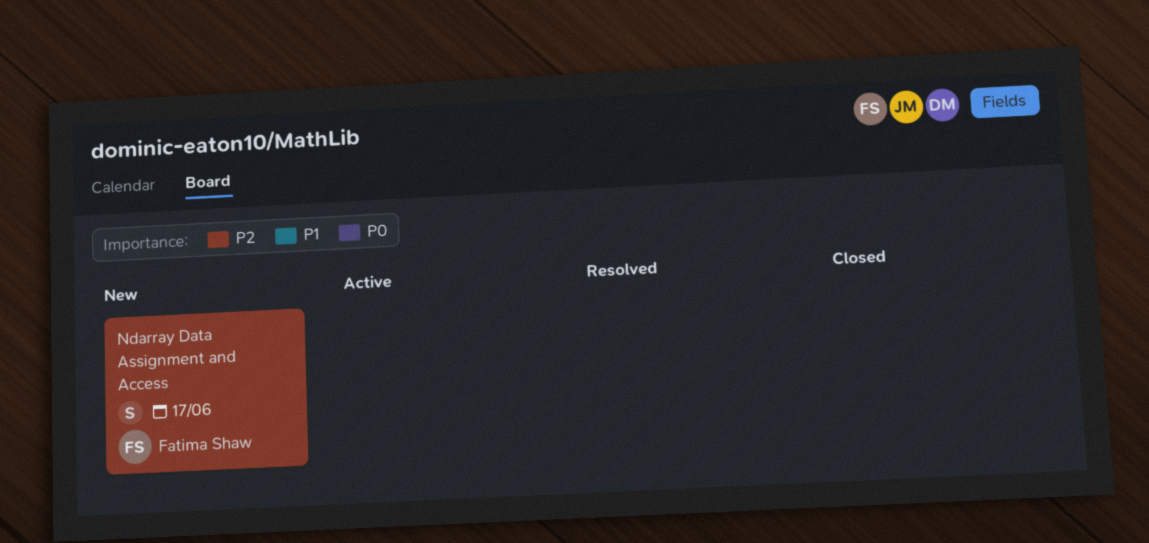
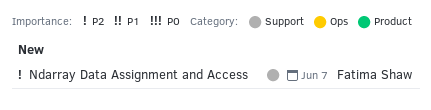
Ndarray Data Assignment and Access, due: Jun 17 -> Jun 7

